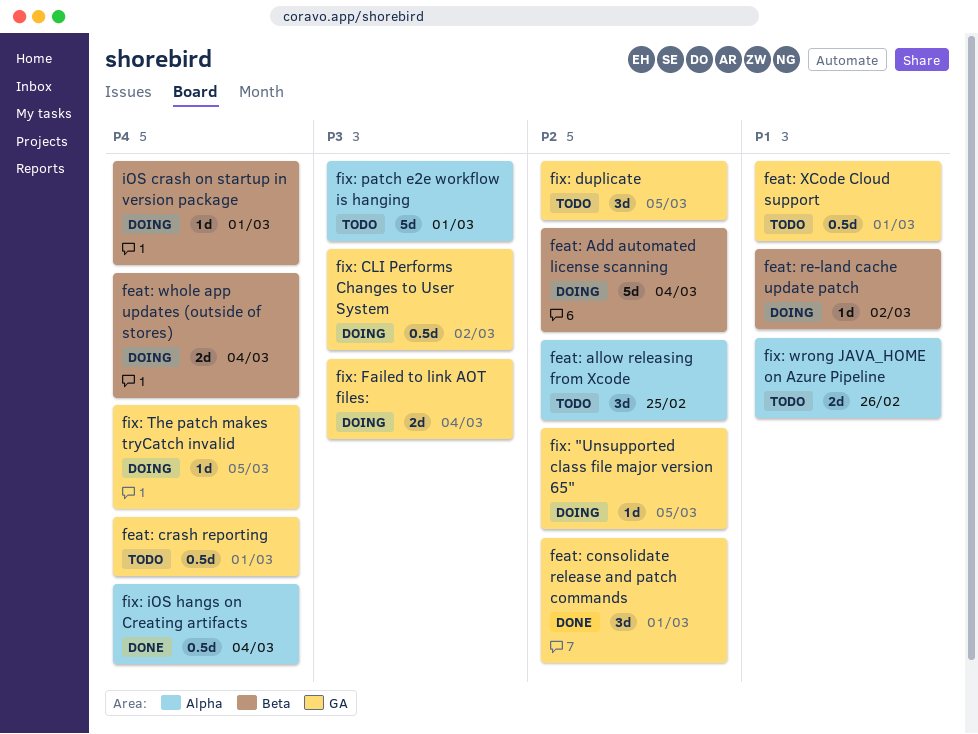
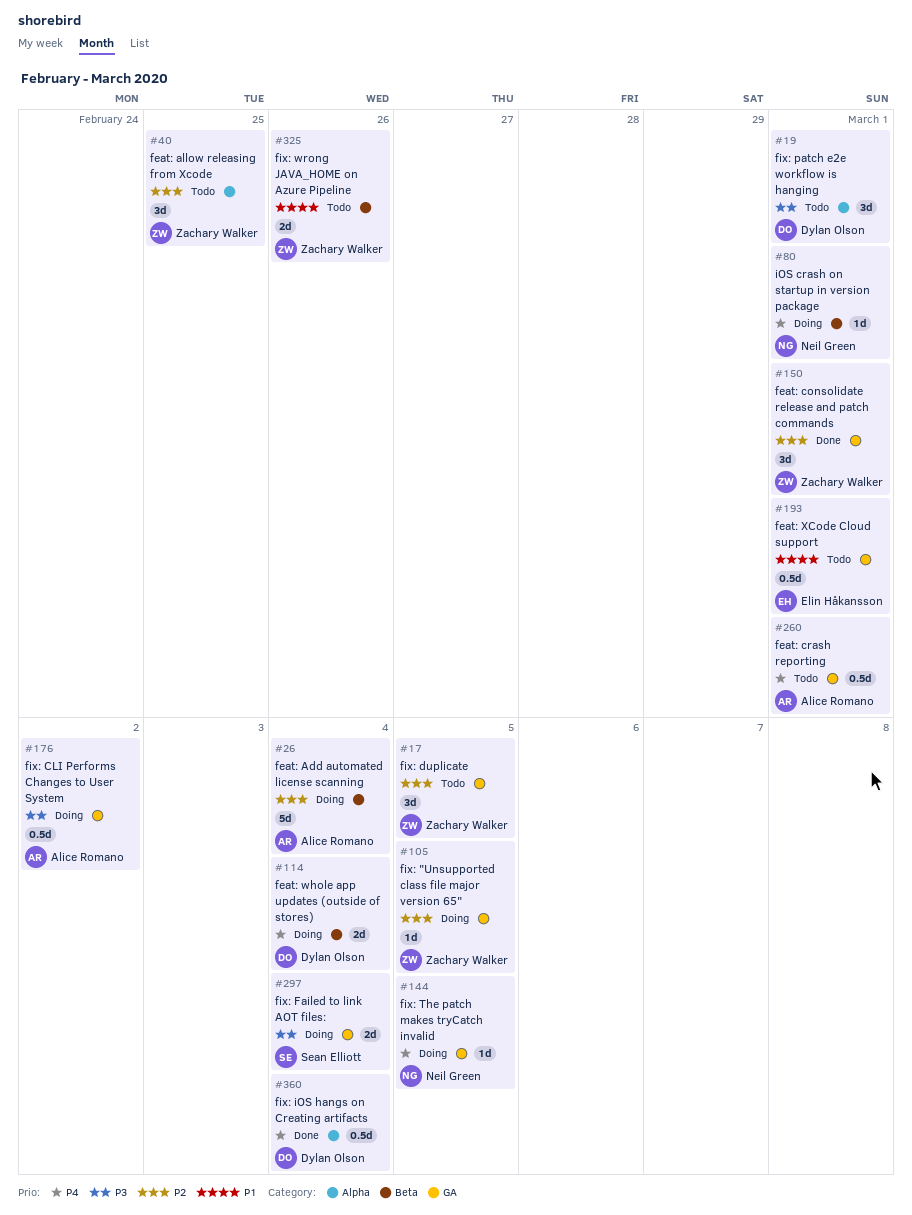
feat: re-land cache update patch: present -> none
fix: patch e2e workflow is hanging, estimate: 5d -> 3d
fix: wrong JAVA_HOME on Azure Pipeline, label: Alpha -> Beta

